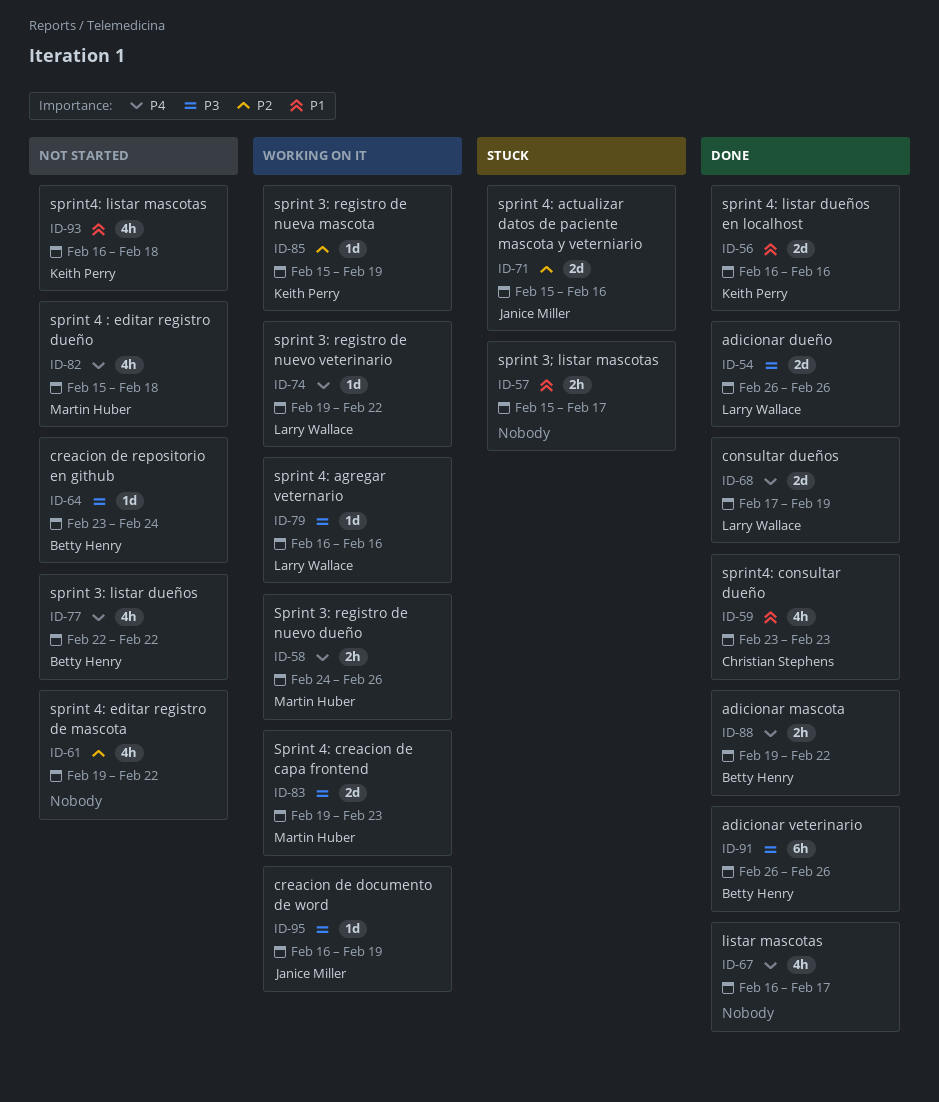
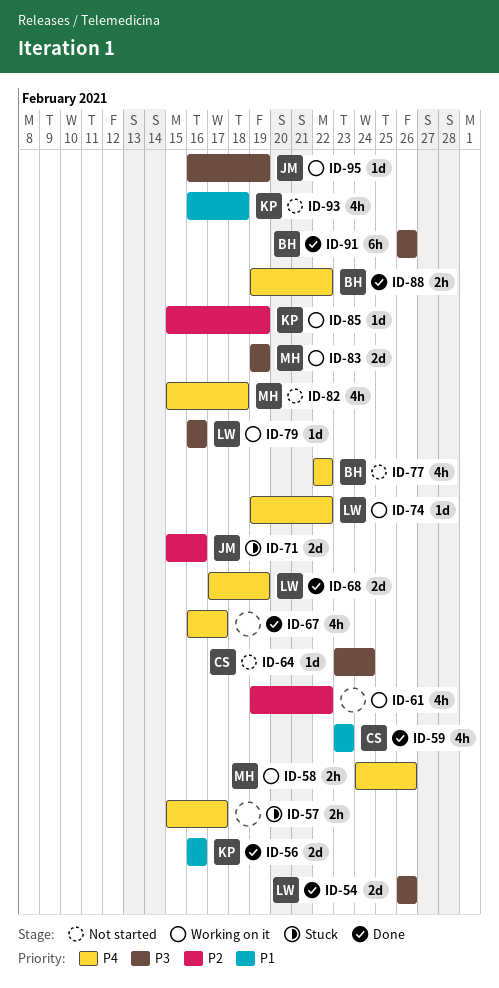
ID-57, priority: P1 -> P4
ID-61, status: Not started -> Working on it
ID-64, owner: Betty Henry -> Christian Stephens
ID-83, due: Feb 23 -> Feb 19

